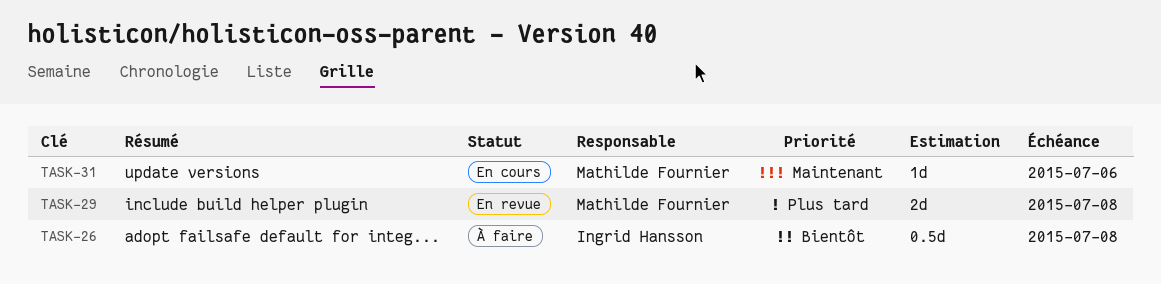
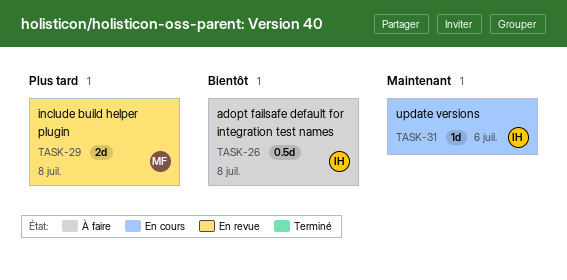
TASK-31, owner: Mathilde Fournier -> Ingrid Hansson

